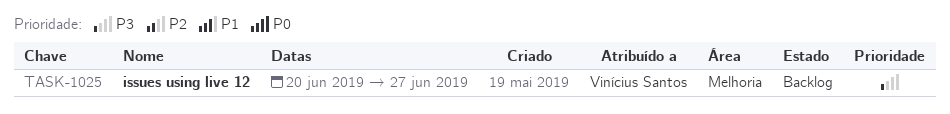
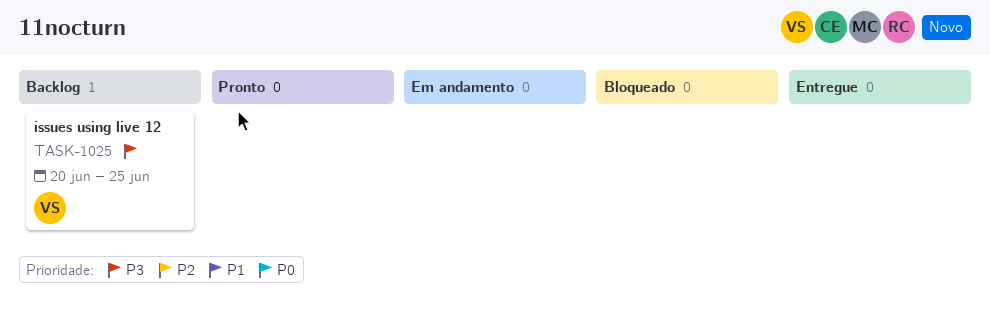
TASK-1025, due: Jun 27 -> Jun 25

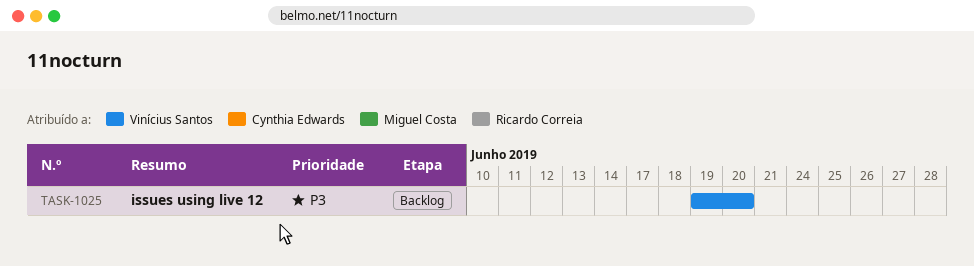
TASK-1025, start: Jun 20 -> Jun 19
TASK-1025, due: Jun 25 -> Jun 20

